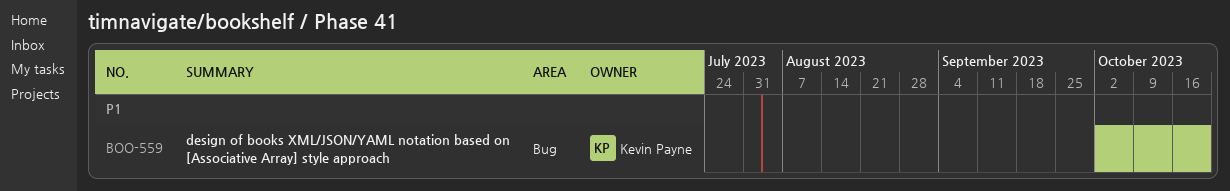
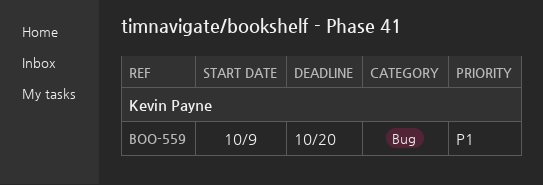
BOO-559, start: Oct 2 -> Oct 9

